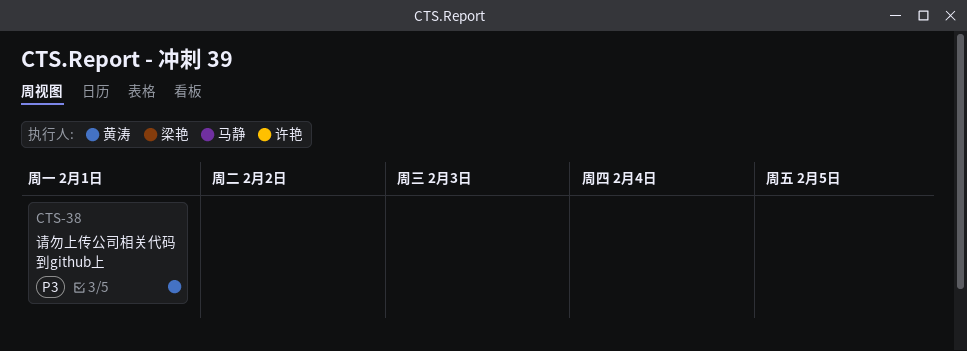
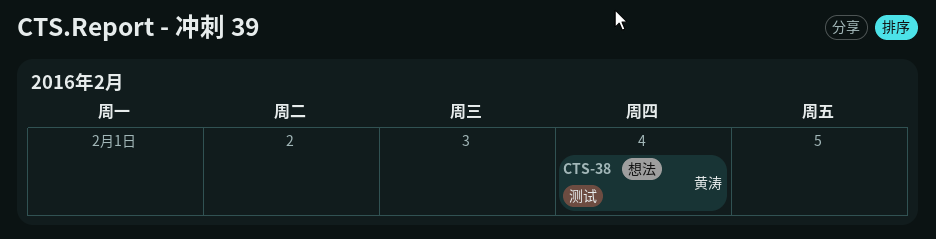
CTS-38, due: Feb 1 -> Feb 4

